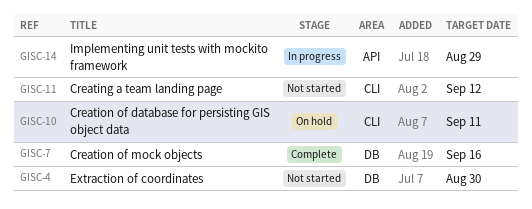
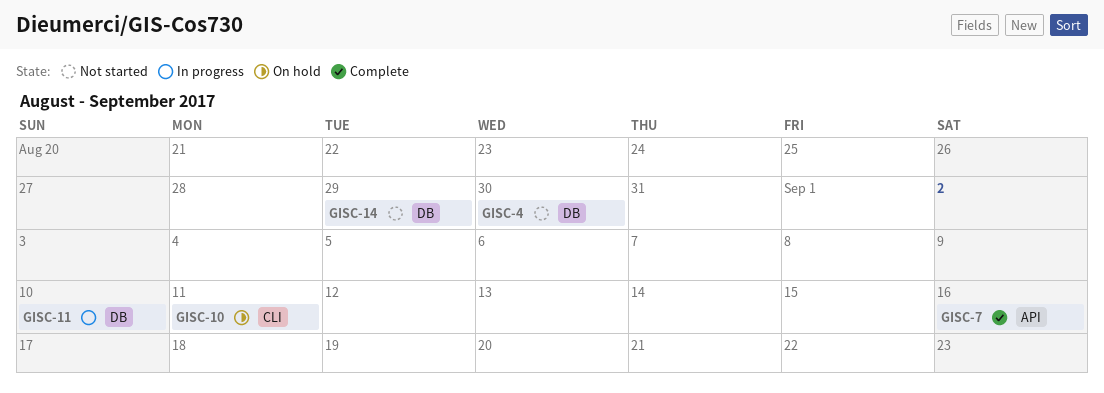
GISC-7, label: DB -> API
GISC-11, status: Not started -> In progress
GISC-11, label: CLI -> DB
GISC-11, due: Sep 12 -> Sep 10
GISC-14, status: In progress -> Not started
GISC-14, label: API -> DB

